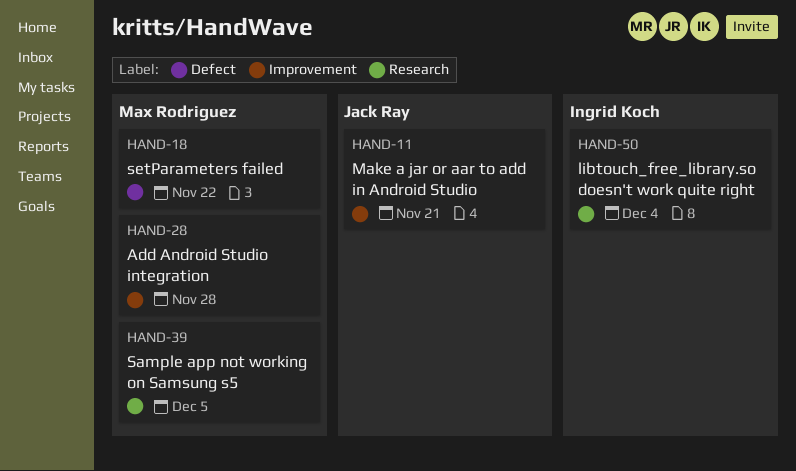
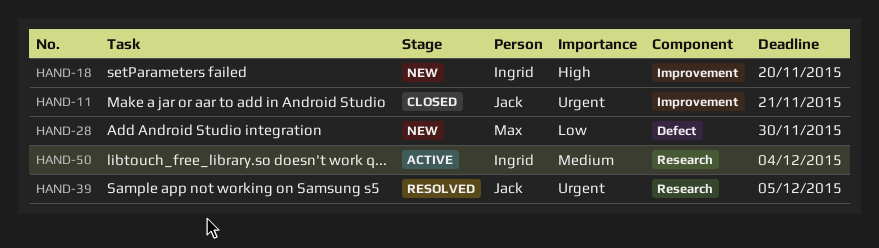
HAND-18, owner: Max Rodriguez -> Ingrid Koch
HAND-18, label: Defect -> Improvement
HAND-18, due: Nov 22 -> Nov 20
HAND-28, label: Improvement -> Defect
HAND-28, due: Nov 28 -> Nov 30
HAND-39, owner: Max Rodriguez -> Jack Ray

